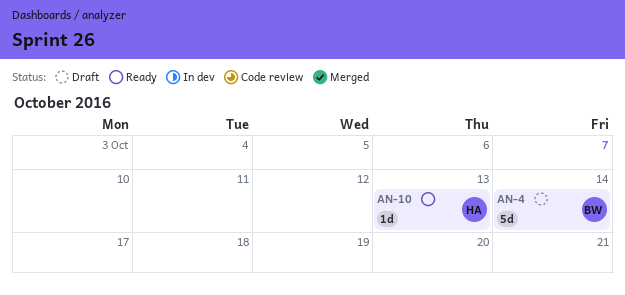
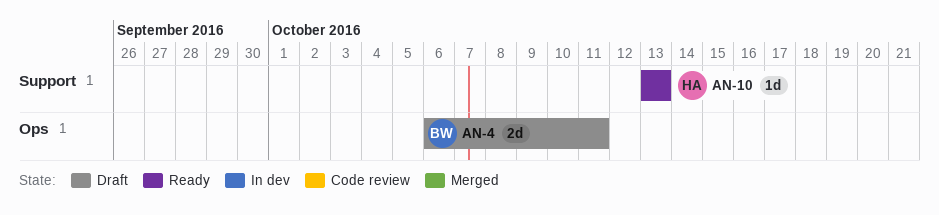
AN-4, estimate: 5d -> 2d
AN-4, due: Oct 14 -> Oct 11

